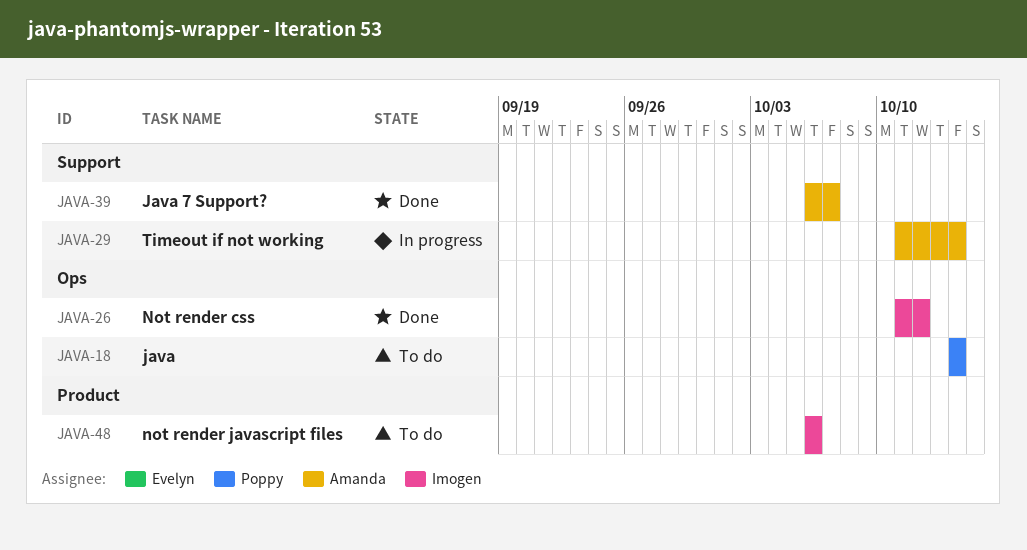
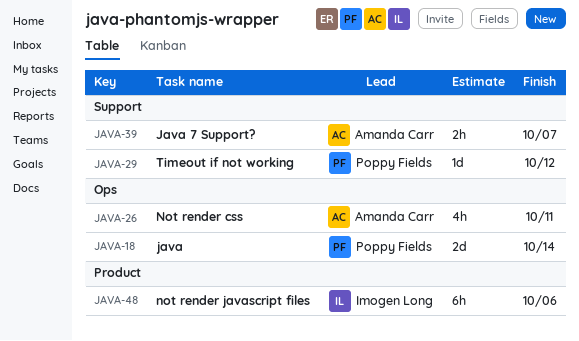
JAVA-26, owner: Imogen Long -> Amanda Carr
JAVA-26, due: Oct 12 -> Oct 11
JAVA-29, owner: Amanda Carr -> Poppy Fields
JAVA-29, due: Oct 14 -> Oct 12

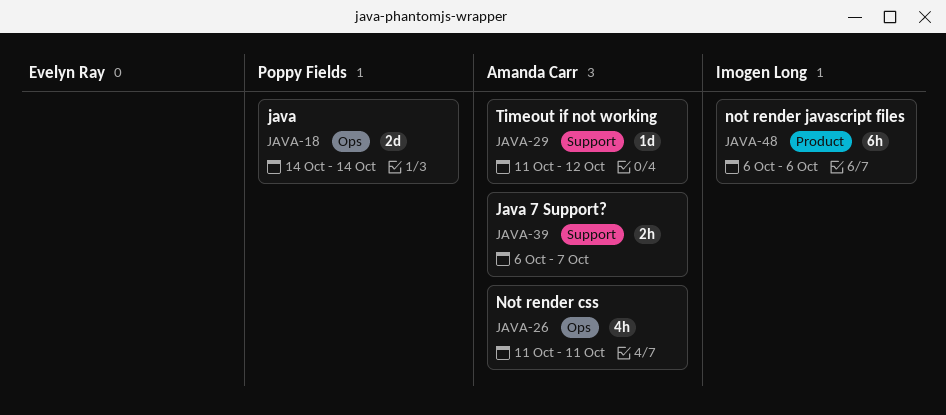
JAVA-29, owner: Poppy Fields -> Amanda Carr

